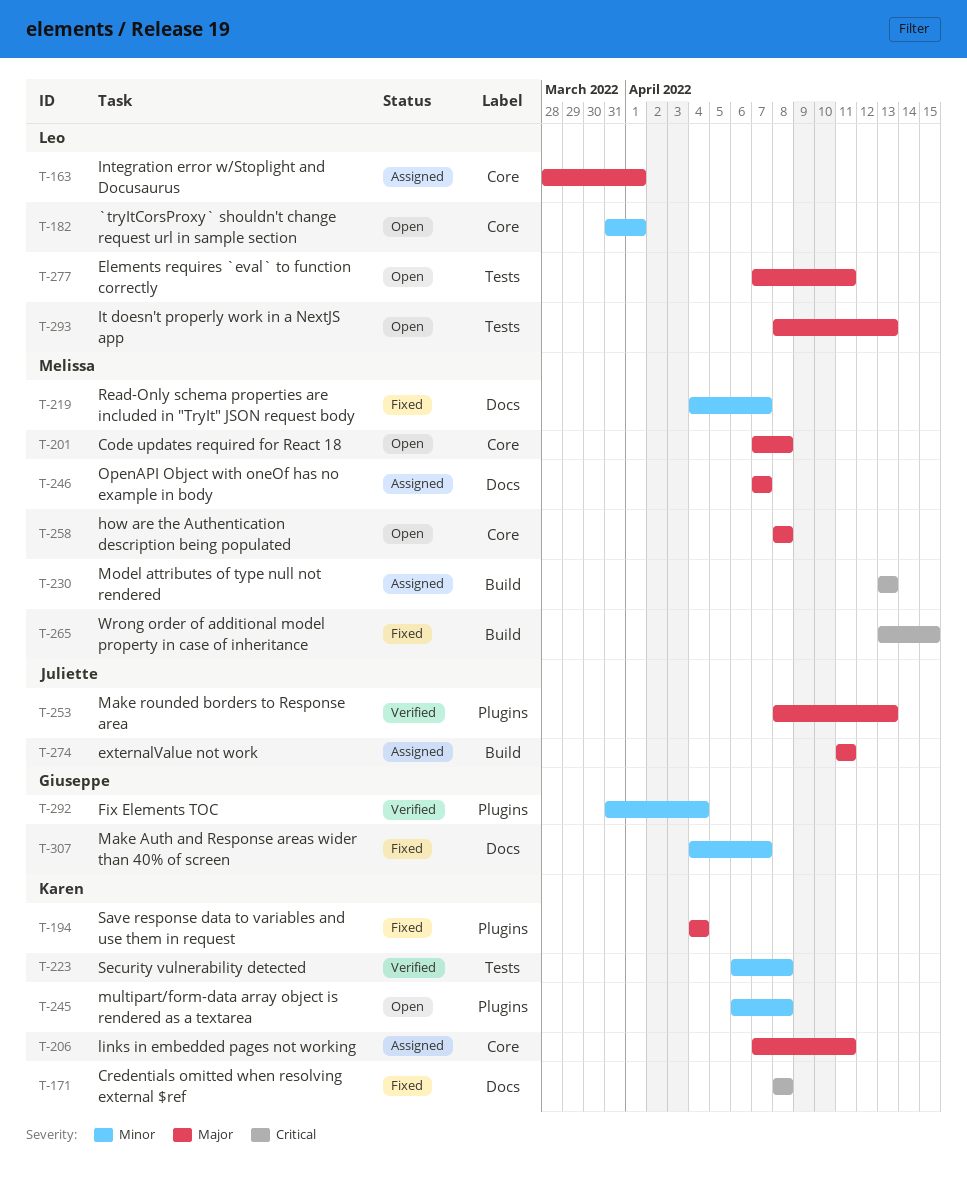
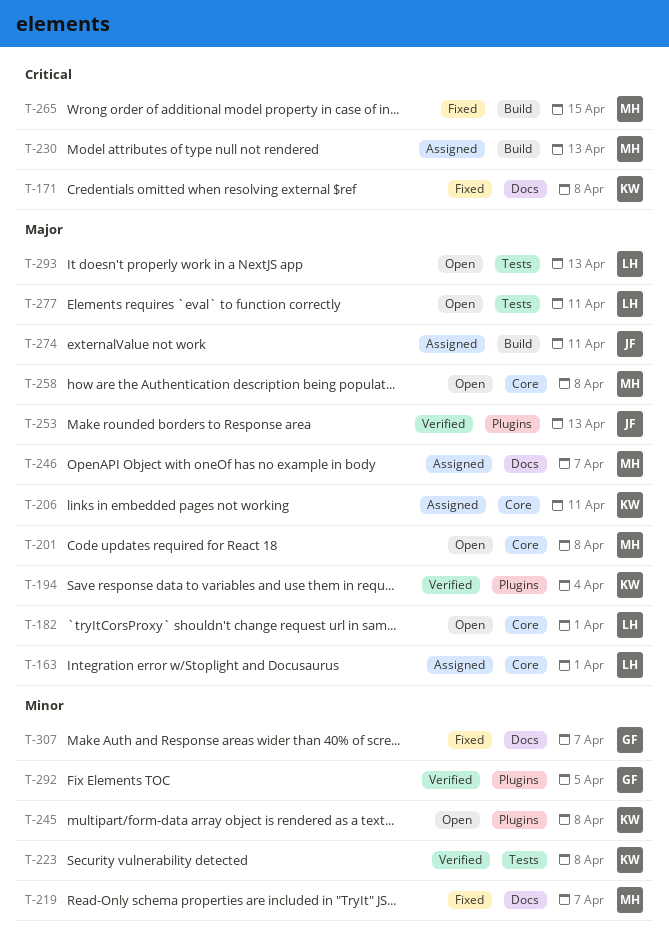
T-182, priority: Minor -> Major
T-194, status: Fixed -> Verified
T-292, due: Apr 4 -> Apr 5

